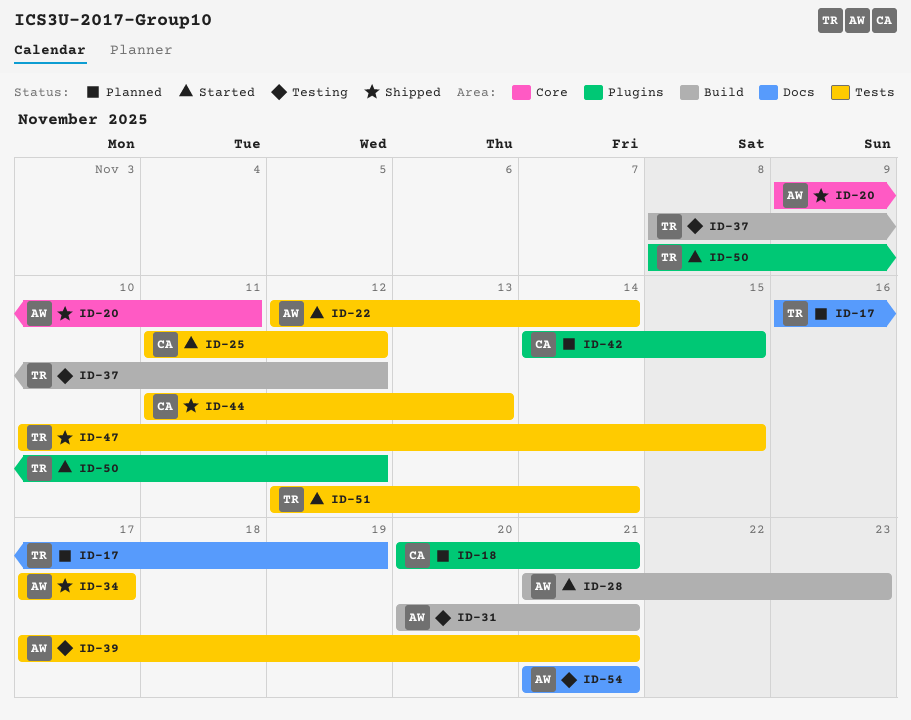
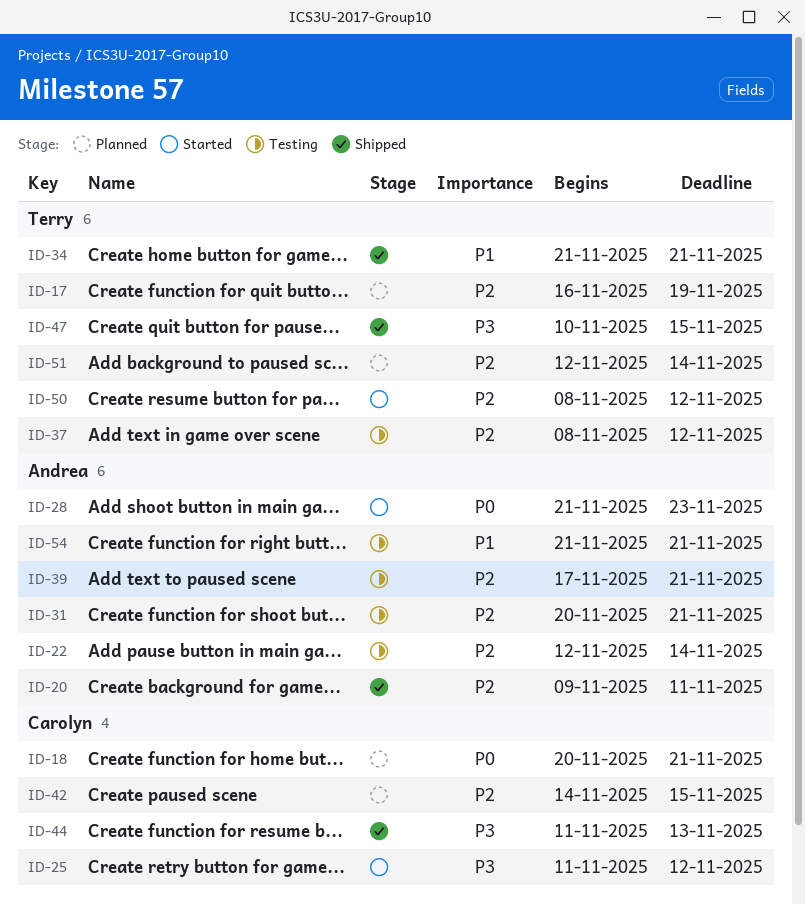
ID-22, status: Started -> Testing
ID-34, owner: Andrea -> Terry
ID-34, start: Nov 17 -> Nov 21
ID-34, due: Nov 17 -> Nov 21
ID-51, status: Started -> Planned

